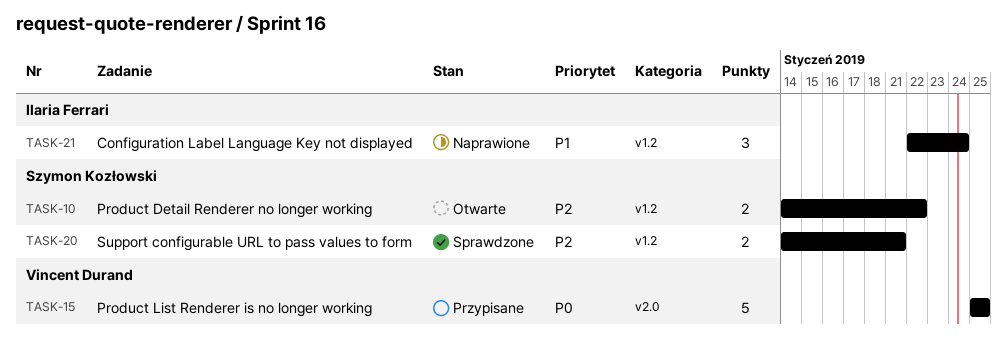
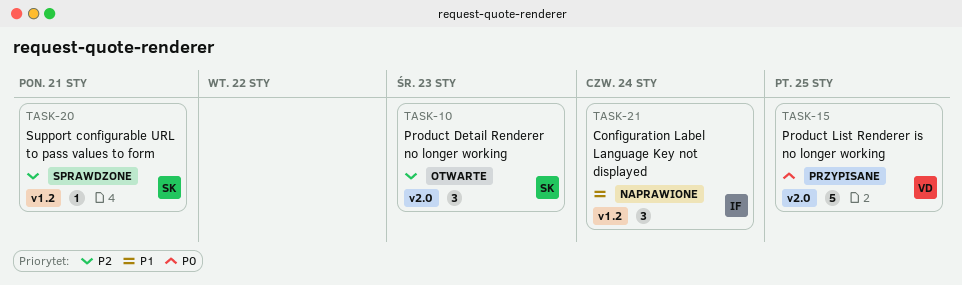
TASK-10, label: v1.2 -> v2.0
TASK-10, estimate: 2 -> 3
TASK-10, due: Jan 22 -> Jan 23
TASK-20, estimate: 2 -> 1

